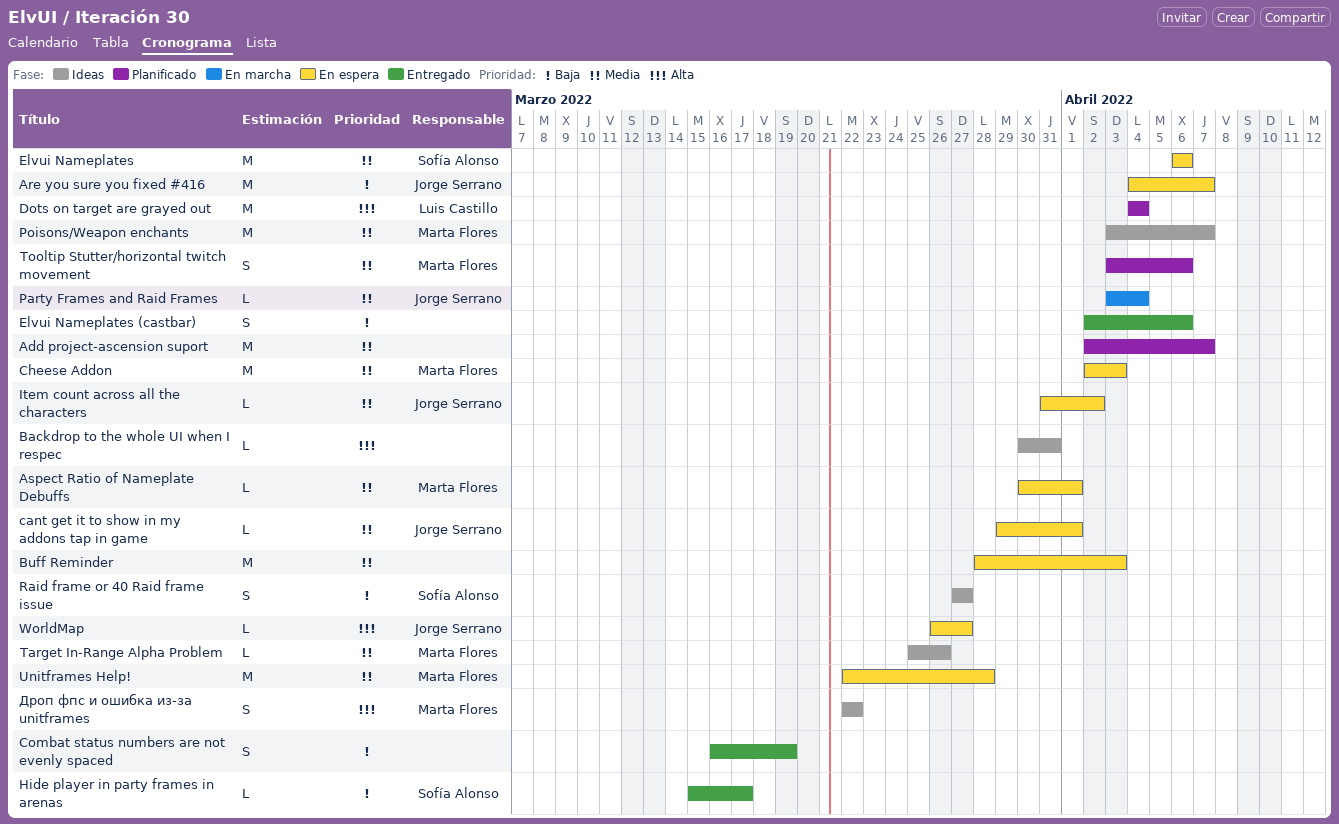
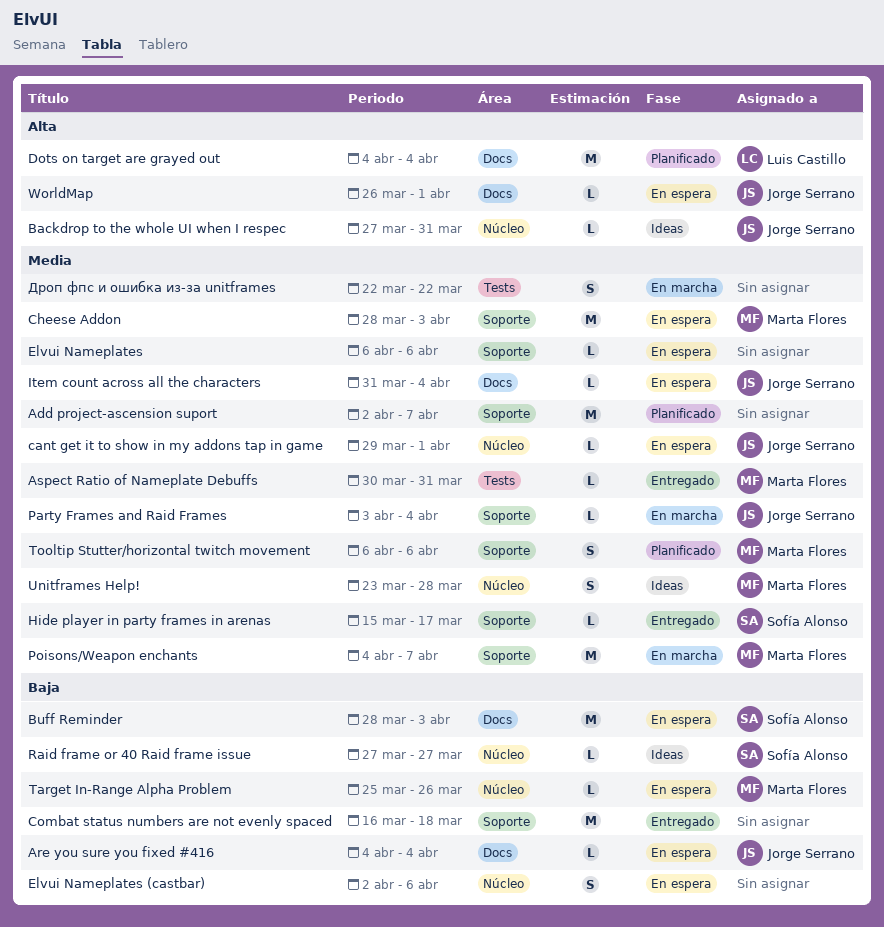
Are you sure you fixed #416, estimate: M -> L
Are you sure you fixed #416, due: Apr 7 -> Apr 4
Aspect Ratio of Nameplate Debuffs, status: En espera -> Entregado
Aspect Ratio of Nameplate Debuffs, due: Apr 1 -> Mar 31
Backdrop to the whole UI when I respec, owner: none -> Jorge Serrano
Backdrop to the whole UI when I respec, start: Mar 30 -> Mar 27
Buff Reminder, owner: none -> Sofía Alonso
Buff Reminder, priority: Media -> Baja
Cheese Addon, start: Apr 2 -> Mar 28
Combat status numbers are not evenly spaced, estimate: S -> M
Combat status numbers are not evenly spaced, due: Mar 19 -> Mar 18
Elvui Nameplates, owner: Sofía Alonso -> none
Elvui Nameplates, estimate: M -> L
Elvui Nameplates (castbar), status: Entregado -> En espera
Hide player in party frames in arenas, priority: Baja -> Media
Item count across all the characters, due: Apr 2 -> Apr 4
Poisons/Weapon enchants, status: Ideas -> En marcha
Poisons/Weapon enchants, start: Apr 3 -> Apr 4
Raid frame or 40 Raid frame issue, estimate: S -> L
Target In-Range Alpha Problem, status: Ideas -> En espera
Target In-Range Alpha Problem, priority: Media -> Baja
Tooltip Stutter/horizontal twitch movement, start: Apr 3 -> Apr 6
Unitframes Help!, status: En espera -> Ideas
Unitframes Help!, estimate: M -> S
Unitframes Help!, start: Mar 22 -> Mar 23
WorldMap, due: Mar 27 -> Apr 1
Дроп фпс и ошибка из-за unitframes, status: Ideas -> En marcha
Дроп фпс и ошибка из-за unitframes, owner: Marta Flores -> none
Дроп фпс и ошибка из-за unitframes, priority: Alta -> Media

